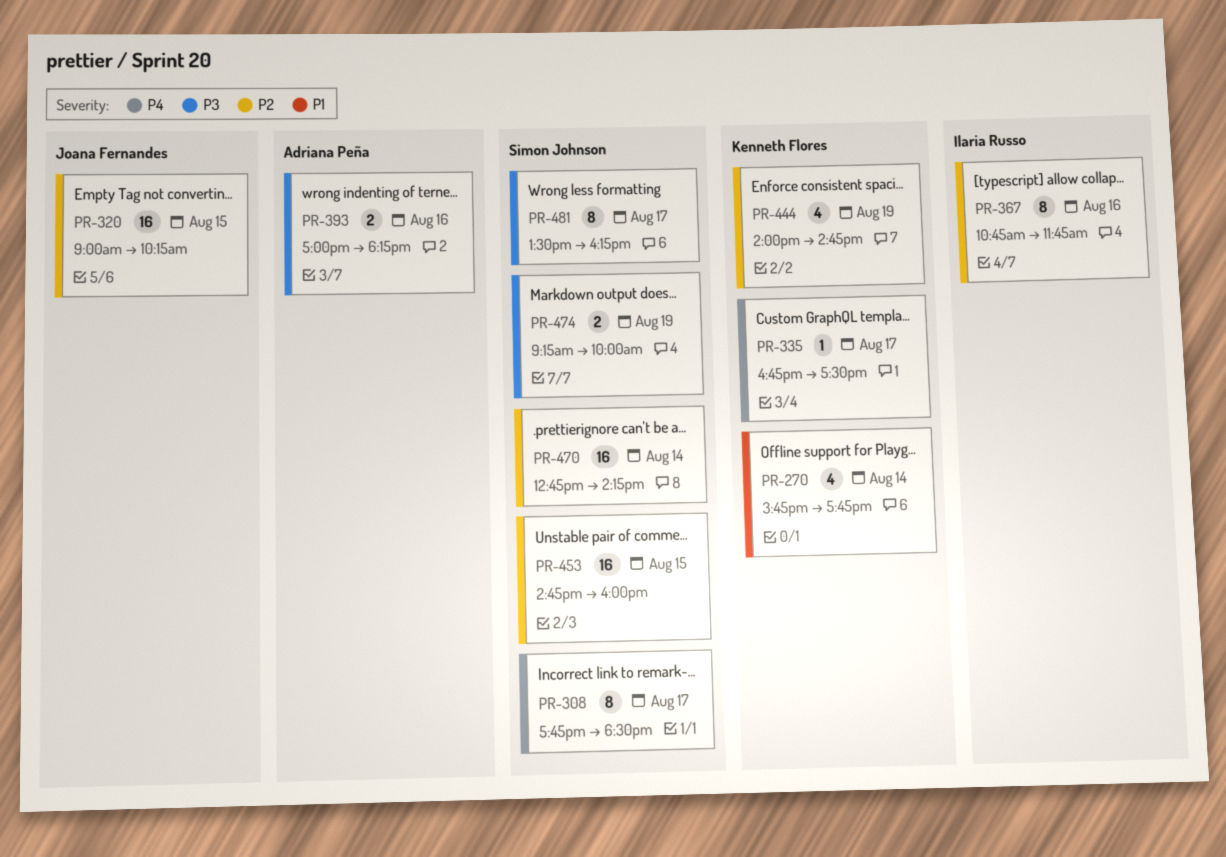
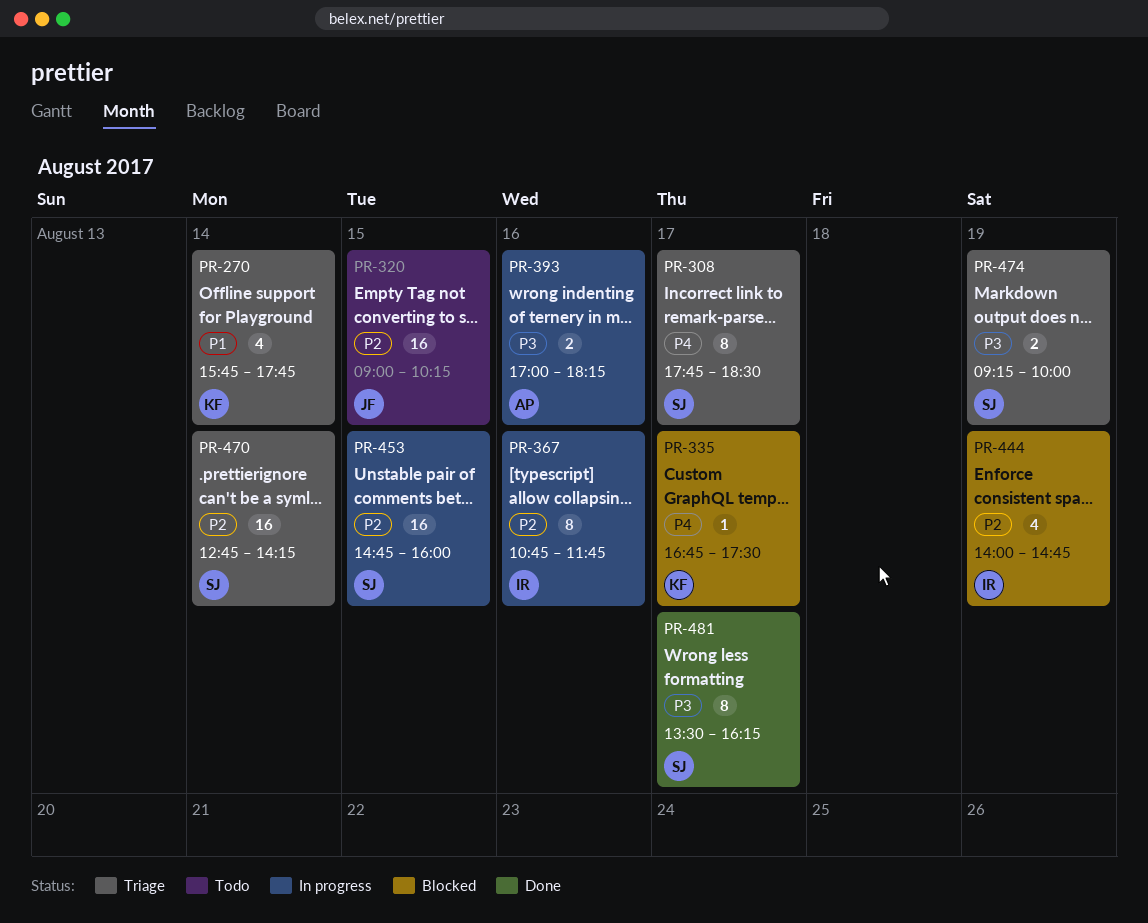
PR-444, owner: Kenneth Flores -> Ilaria Russo

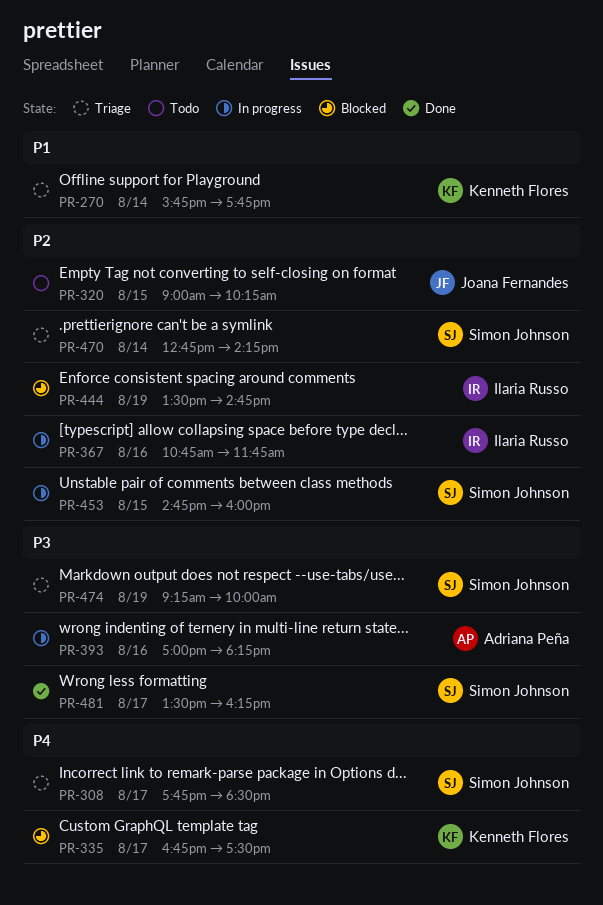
PR-444, begins: 14:00 -> 13:30

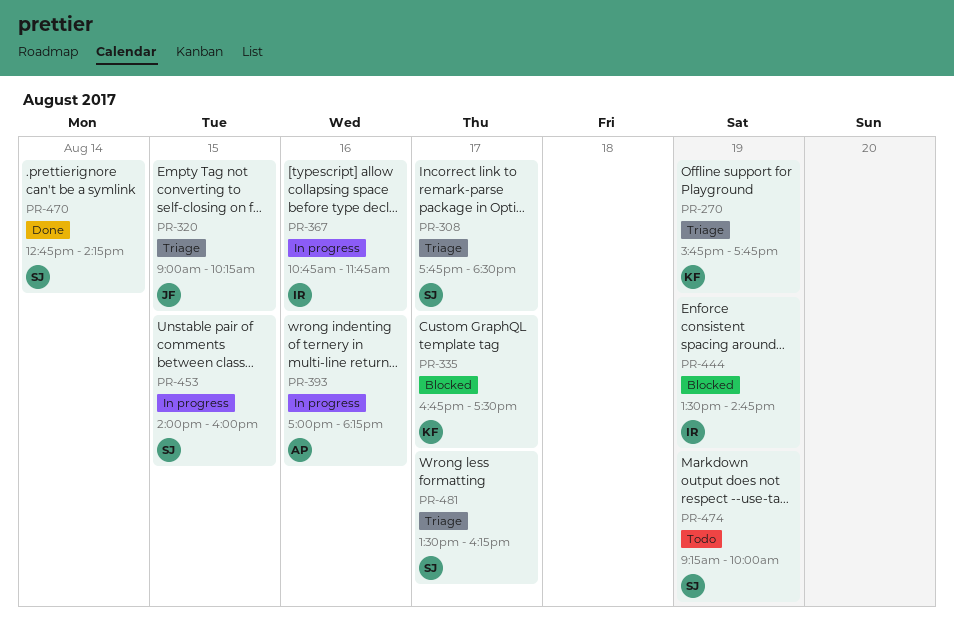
PR-270, day: Aug 14 -> Aug 19
PR-320, status: Todo -> Triage
PR-453, begins: 14:45 -> 14:00
PR-470, status: Triage -> Done
PR-474, status: Triage -> Todo
PR-481, status: Done -> Triage

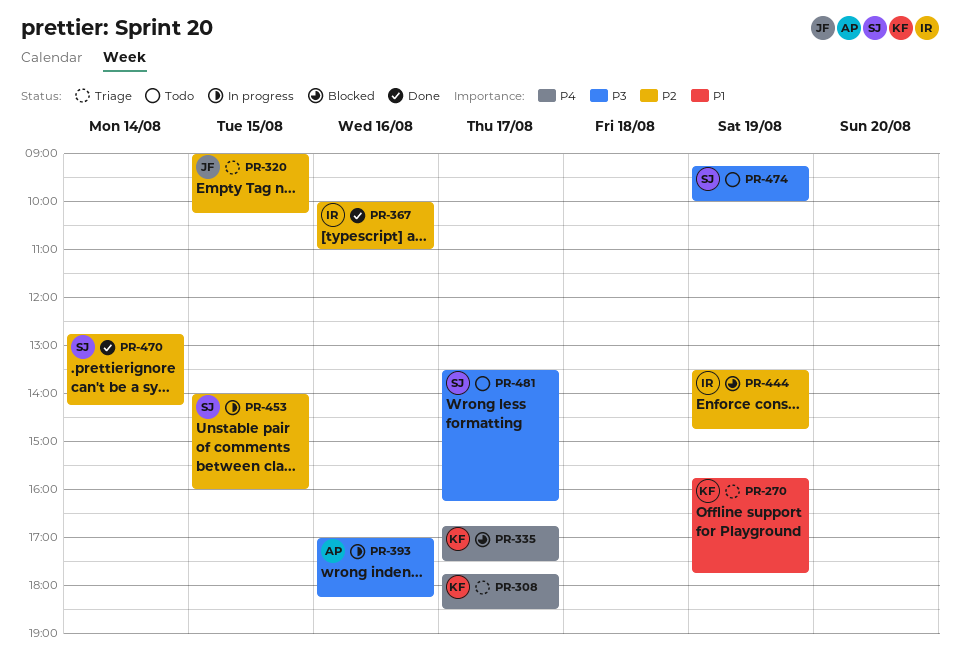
PR-308, owner: SJ -> KF
PR-367, status: In progress -> Done
PR-367, begins: 10:45 -> 10:00
PR-367, ends: 11:45 -> 11:00
PR-481, status: Triage -> Todo

